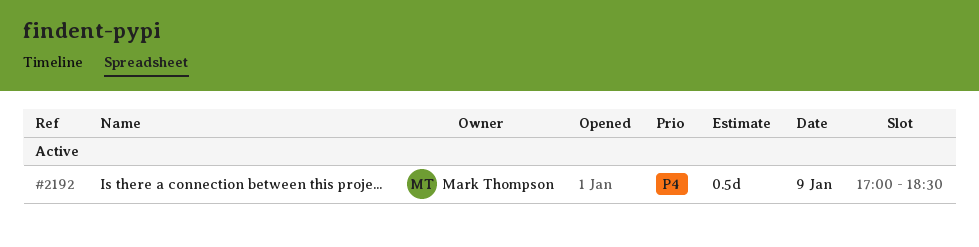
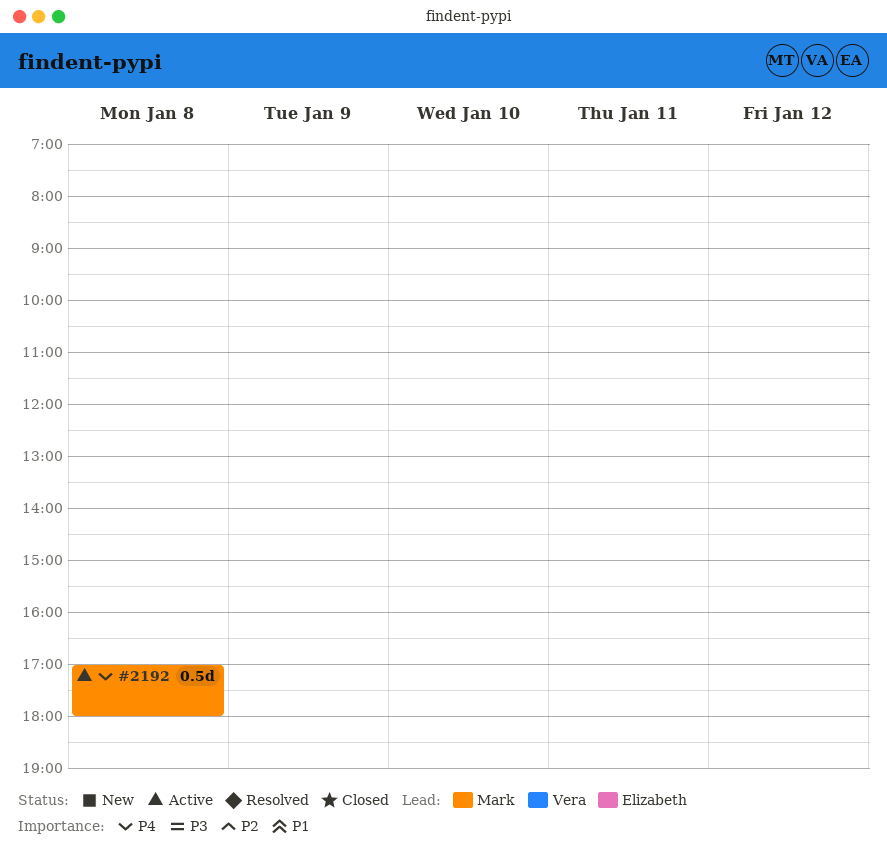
#2192, day: Jan 9 -> Jan 8
#2192, ends: 18:30 -> 18:00

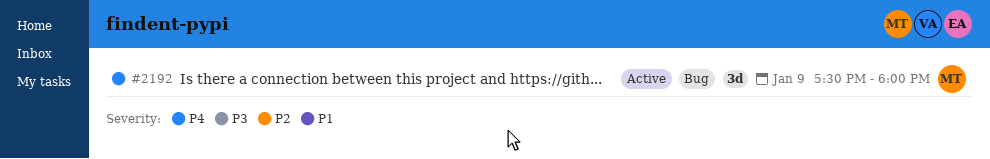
#2192, estimate: 0.5d -> 3d
#2192, day: Jan 8 -> Jan 9
#2192, begins: 17:00 -> 17:30

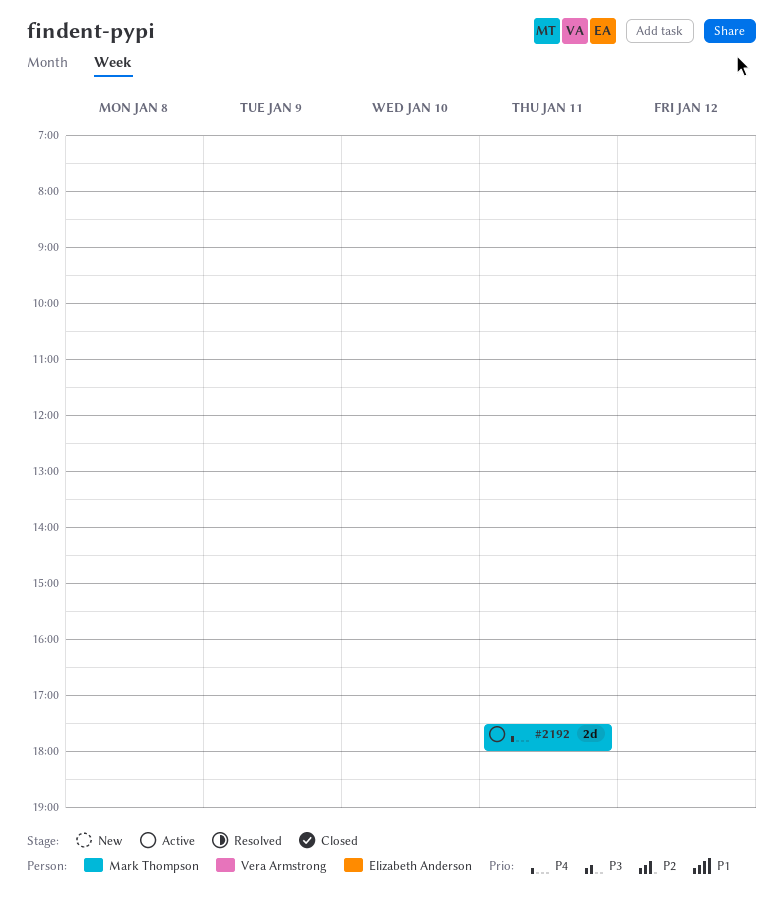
#2192, estimate: 3d -> 2d
#2192, day: Jan 9 -> Jan 11

